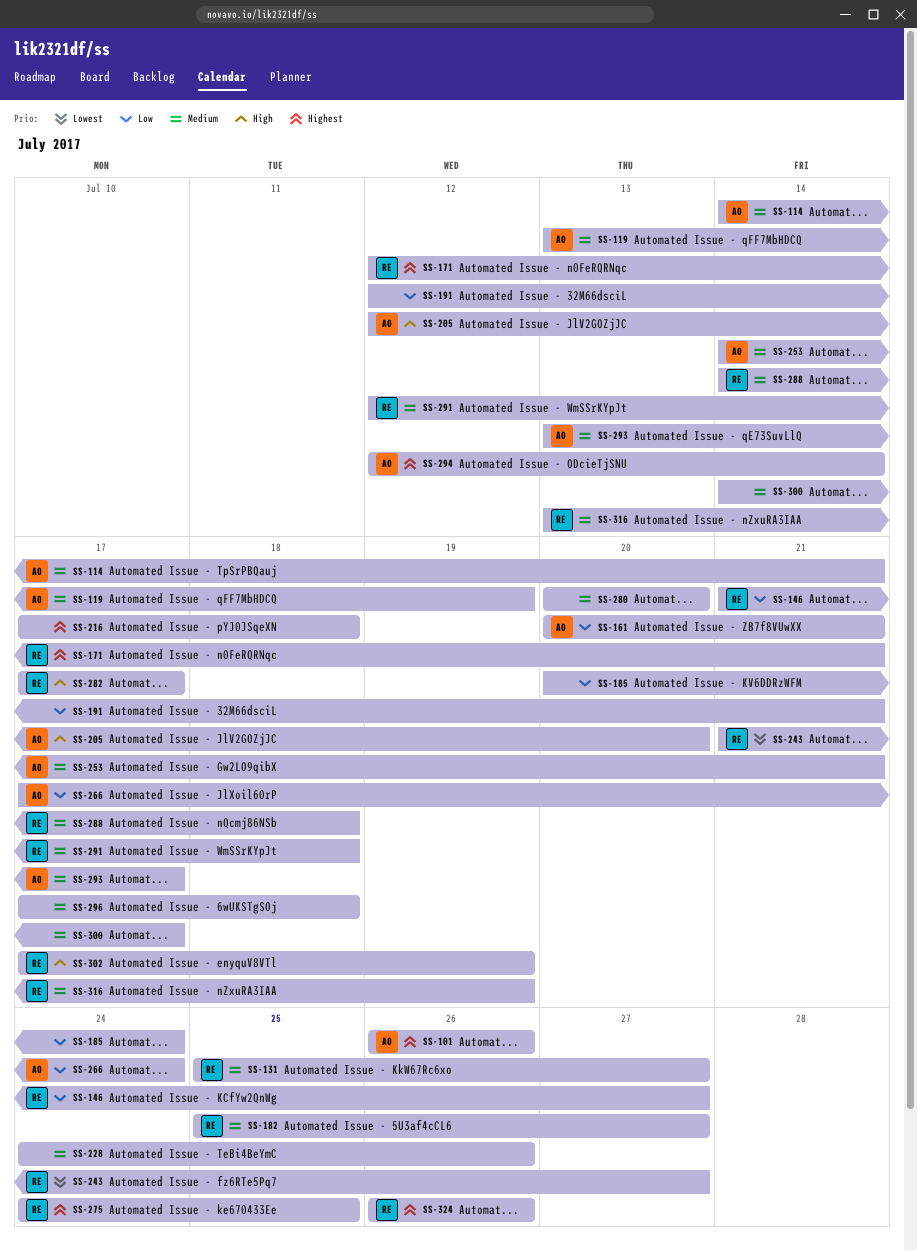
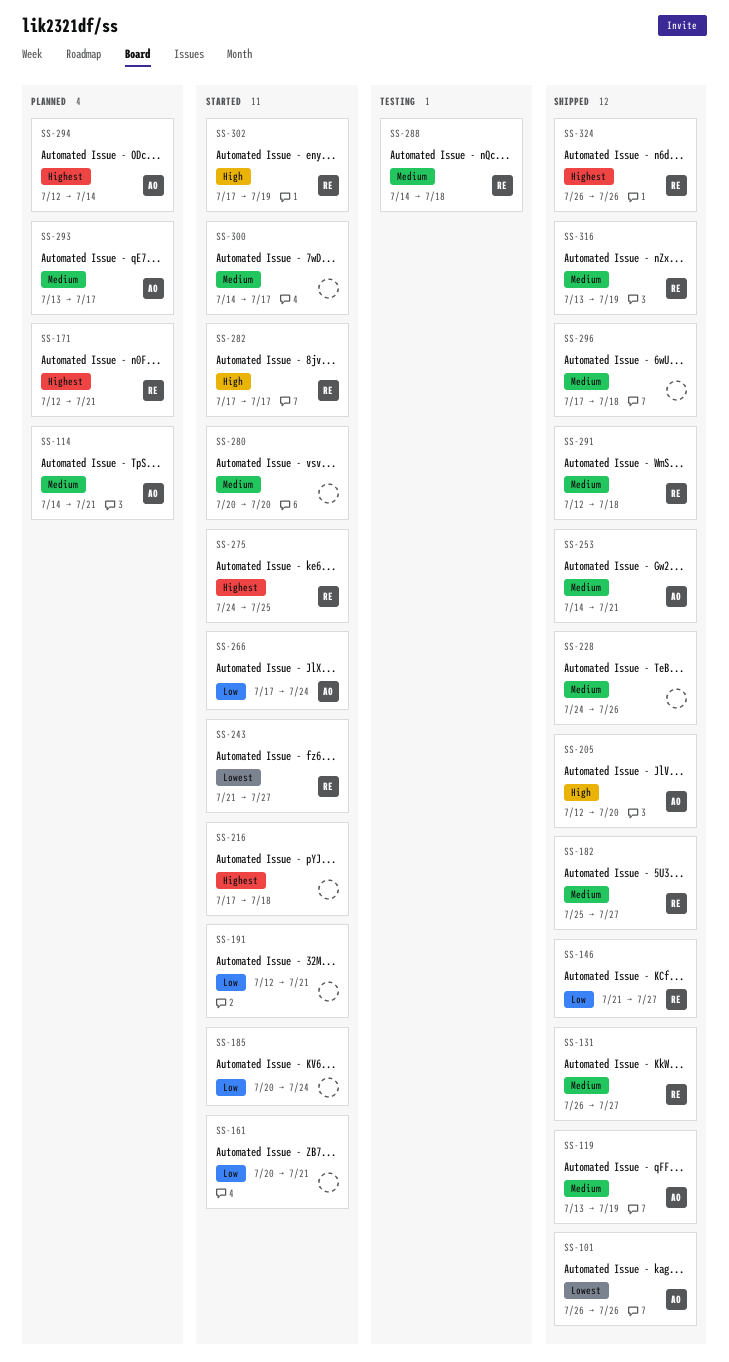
SS-101, priority: Highest -> Lowest
SS-131, start: Jul 25 -> Jul 26
SS-161, owner: AO -> none

